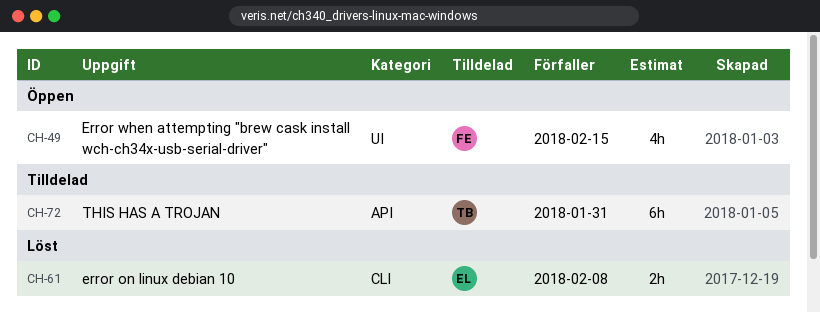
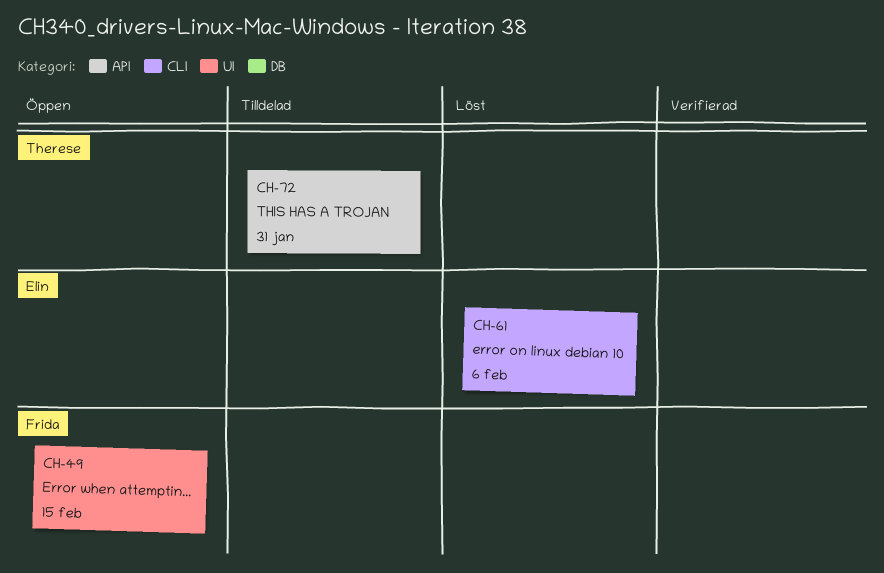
CH-61, due: Feb 8 -> Feb 6

